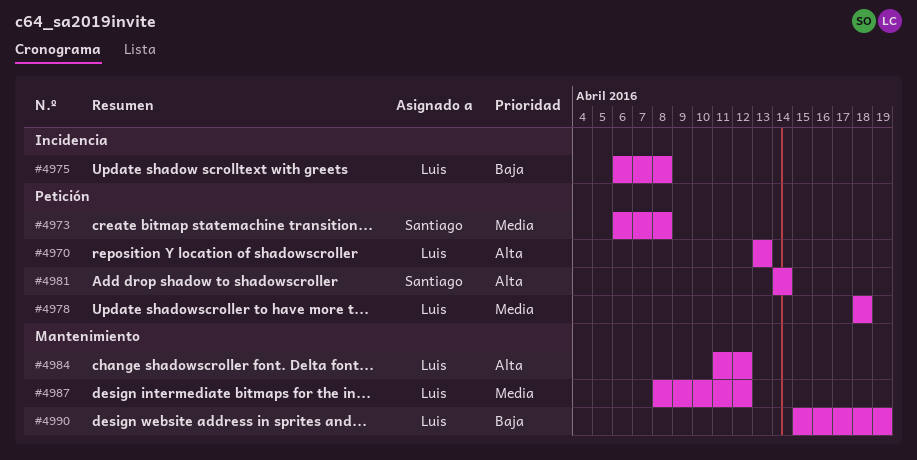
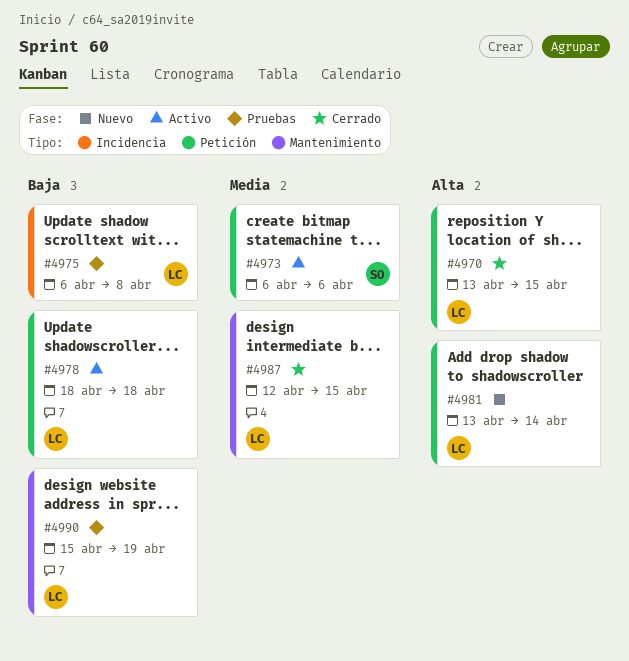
#4970, due: Apr 13 -> Apr 15
#4973, due: Apr 8 -> Apr 6
#4978, priority: Media -> Baja
#4981, owner: Santiago -> Luis
#4981, start: Apr 14 -> Apr 13
#4984: present -> none
#4987, start: Apr 8 -> Apr 12
#4987, due: Apr 12 -> Apr 15

